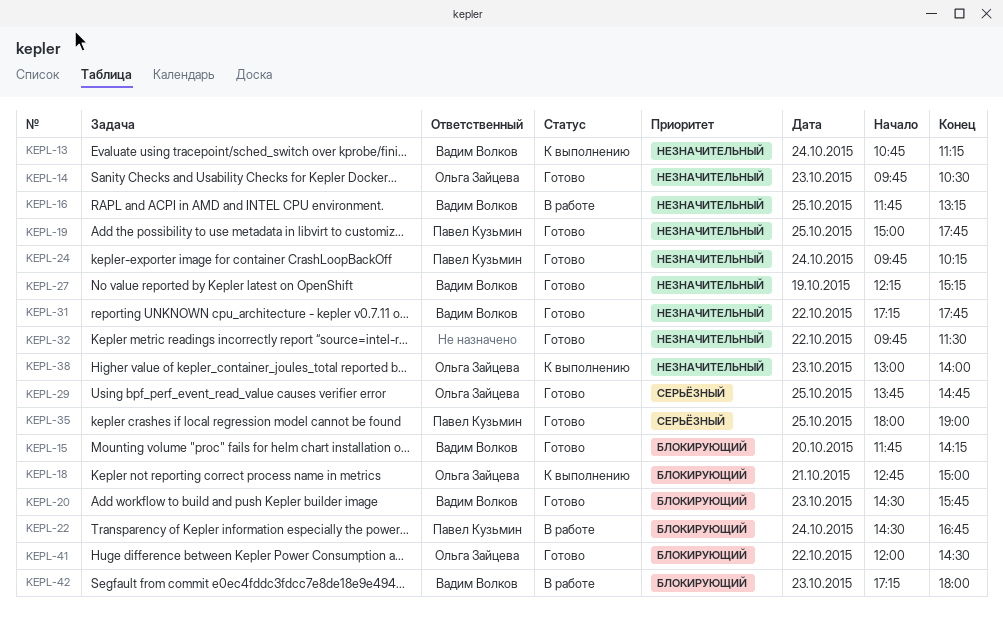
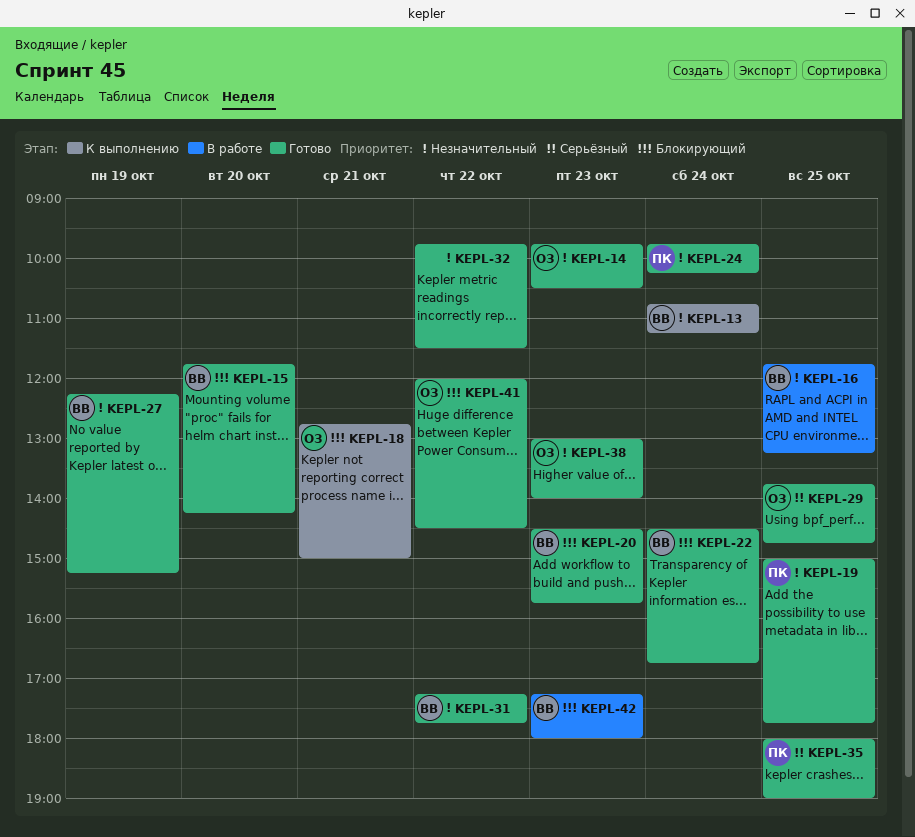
KEPL-22, status: В работе -> Готово
KEPL-22, owner: Павел Кузьмин -> Вадим Волков
KEPL-38, status: К выполнению -> Готово

